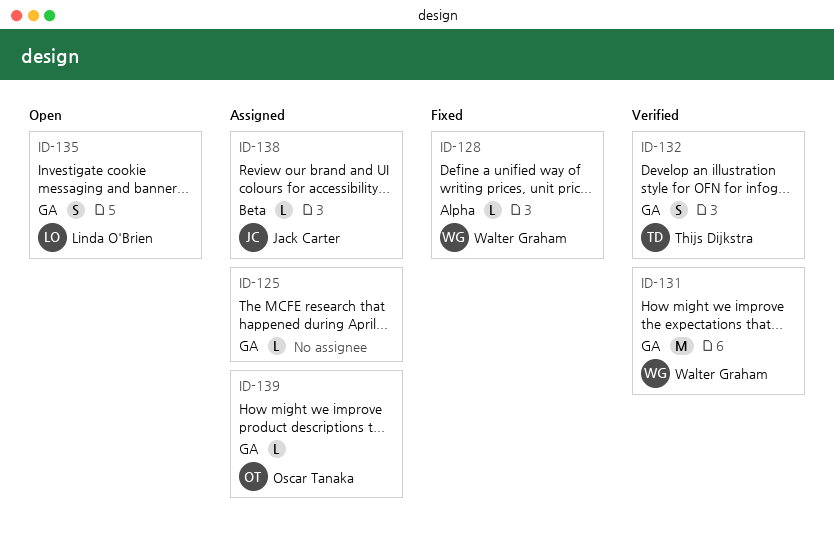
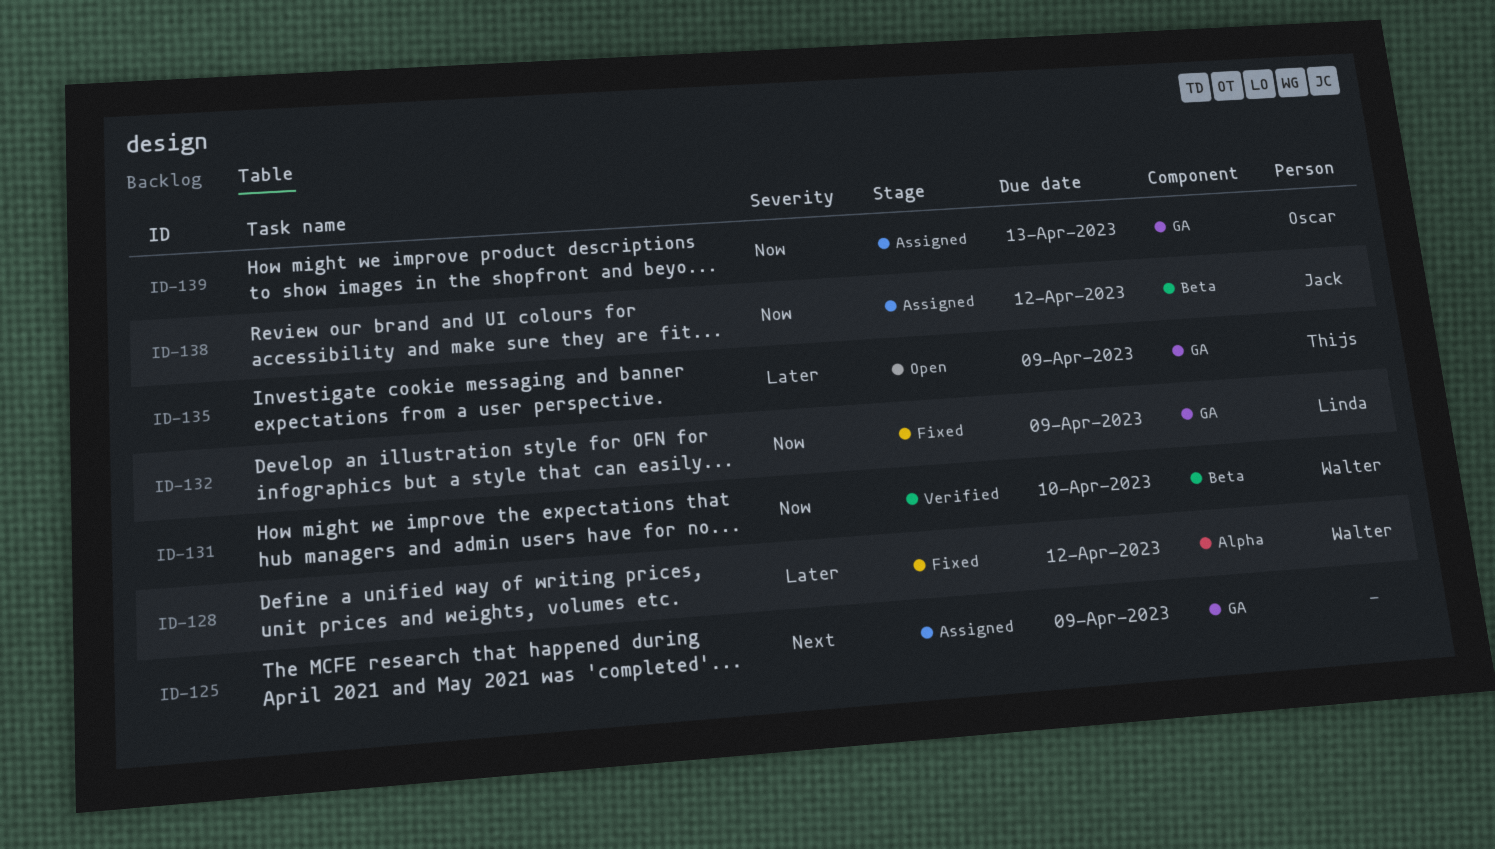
ID-131, label: GA -> Beta
ID-132, status: Verified -> Fixed
ID-132, owner: Thijs Dijkstra -> Linda O'Brien
ID-135, owner: Linda O'Brien -> Thijs Dijkstra

